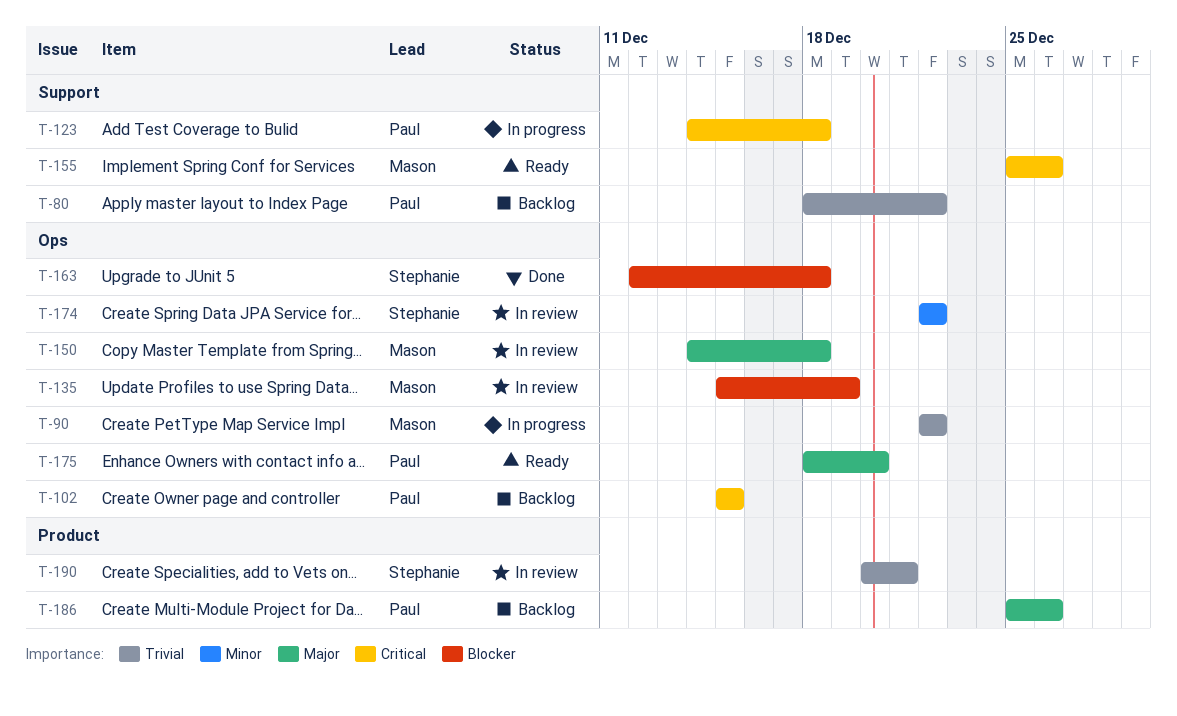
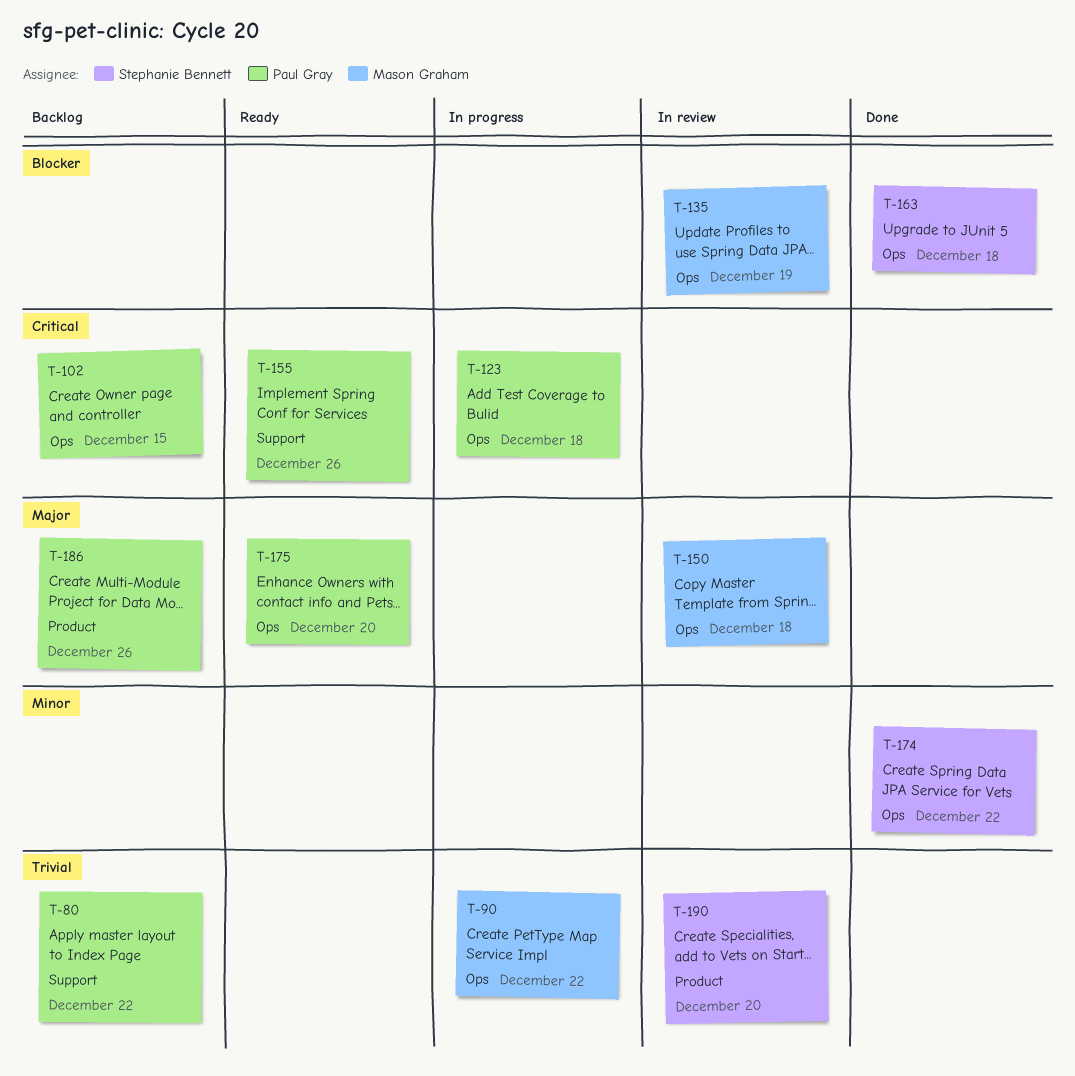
T-123, label: Support -> Ops
T-155, owner: Mason Graham -> Paul Gray
T-174, status: In review -> Done
T-190, due: Dec 21 -> Dec 20

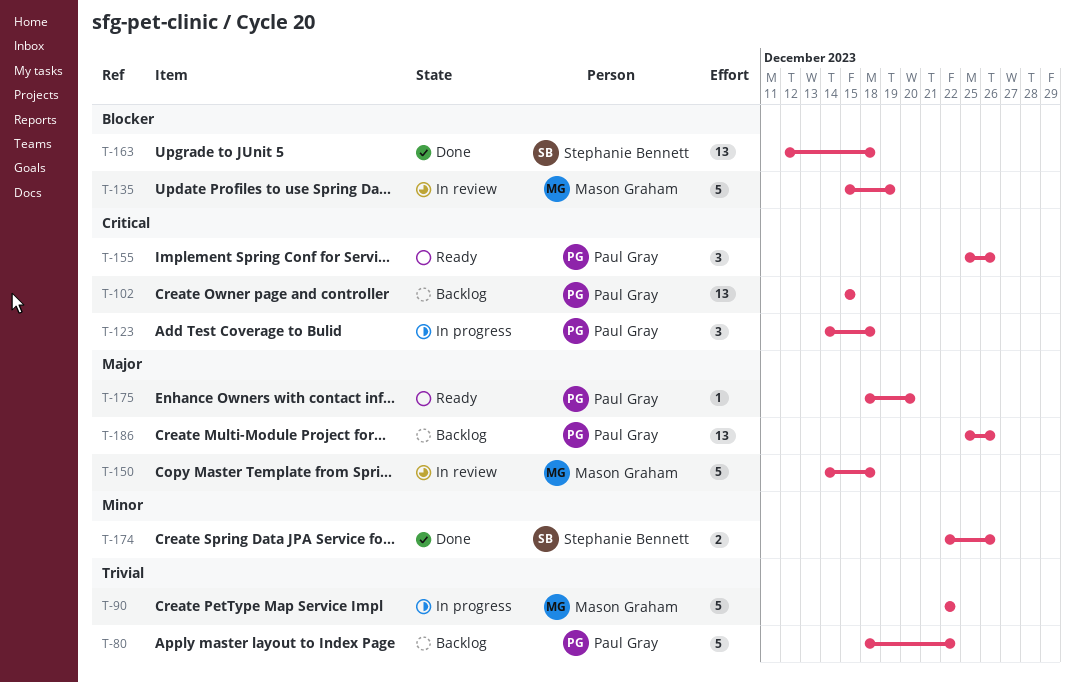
T-174, due: Dec 22 -> Dec 26
T-190: present -> none

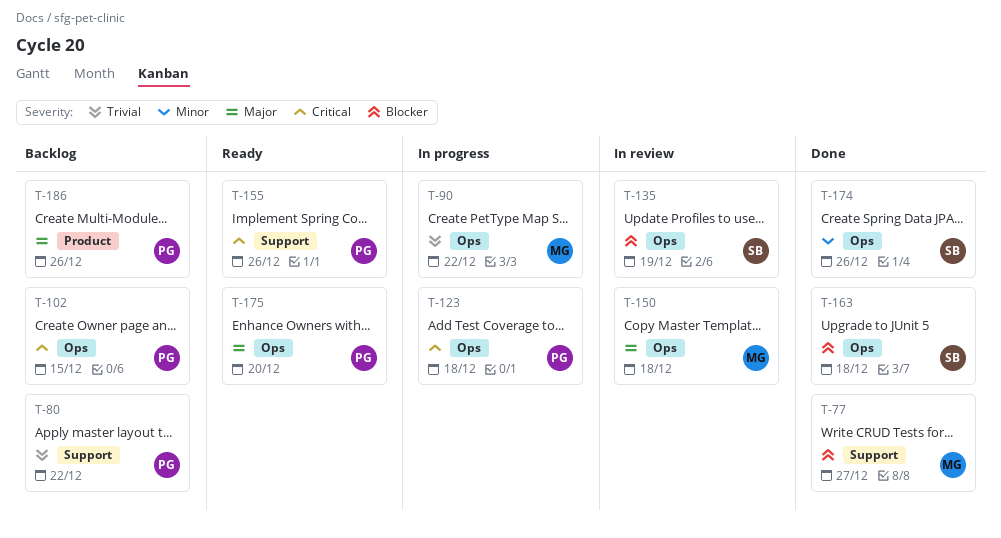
T-77: none -> present
T-135, owner: Mason Graham -> Stephanie Bennett

